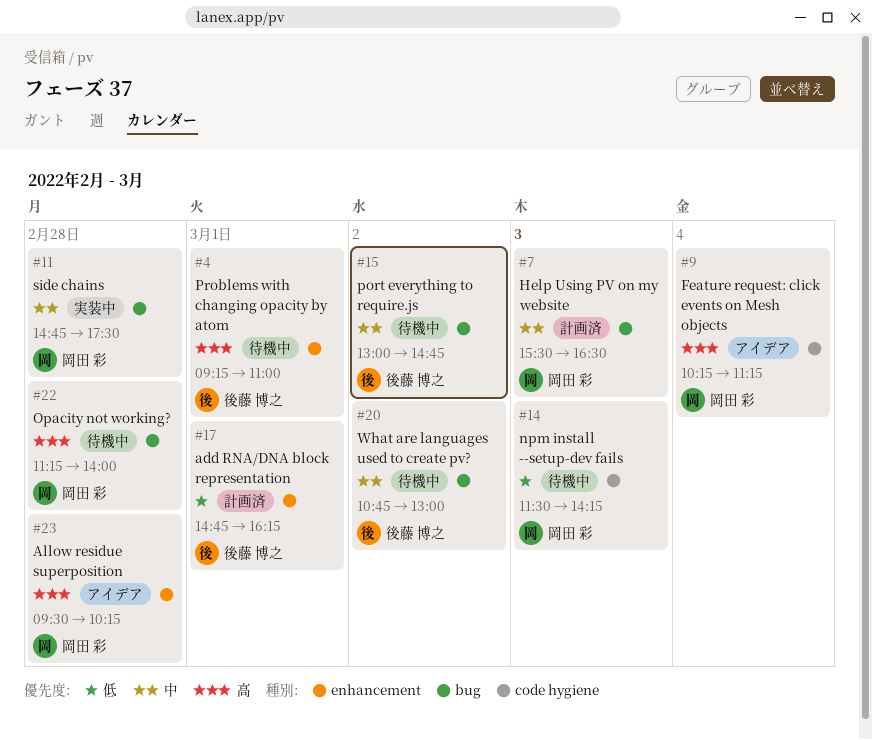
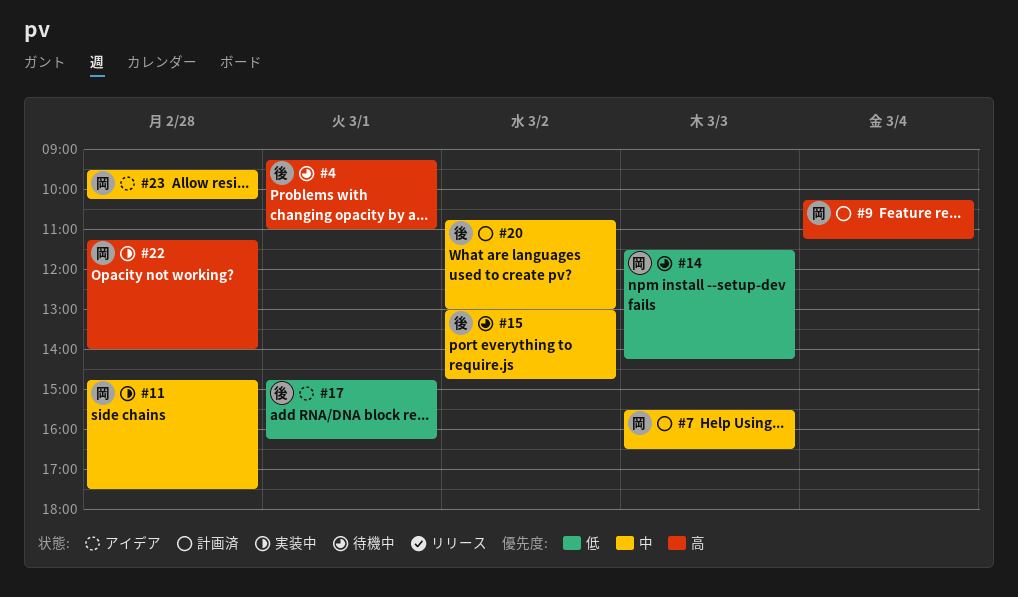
#9, status: アイデア -> 計画済
#17, status: 計画済 -> アイデア
#20, status: 待機中 -> 計画済
#22, status: 待機中 -> 実装中
#23, priority: 高 -> 中

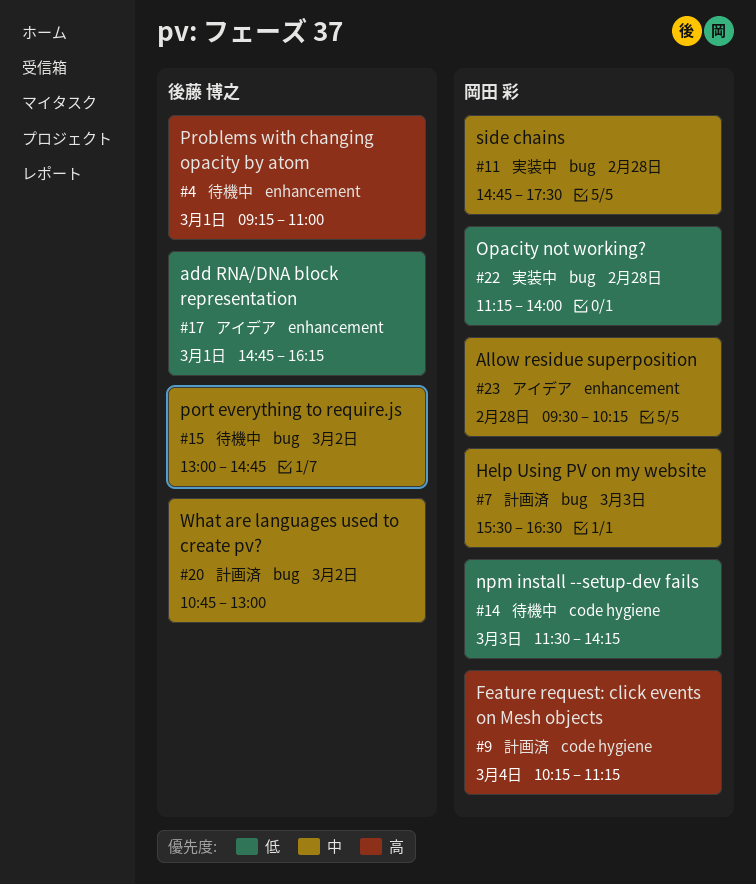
#22, priority: 高 -> 低

